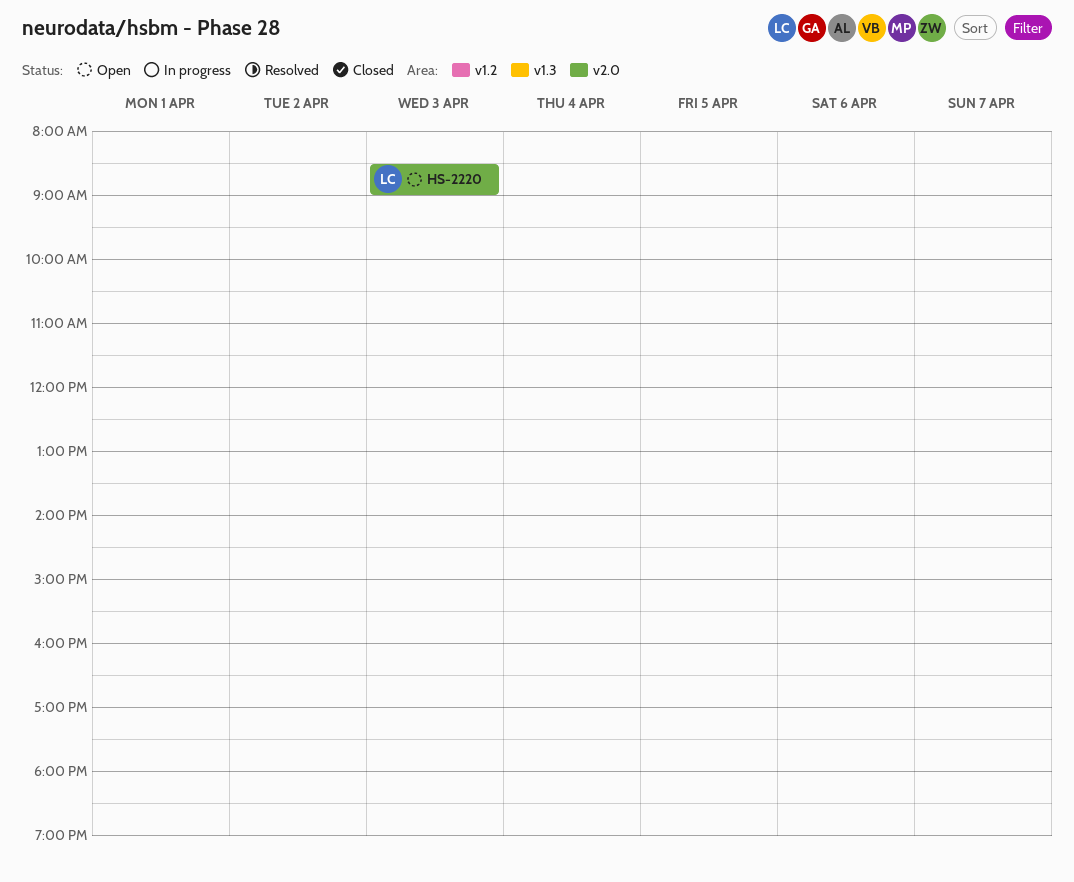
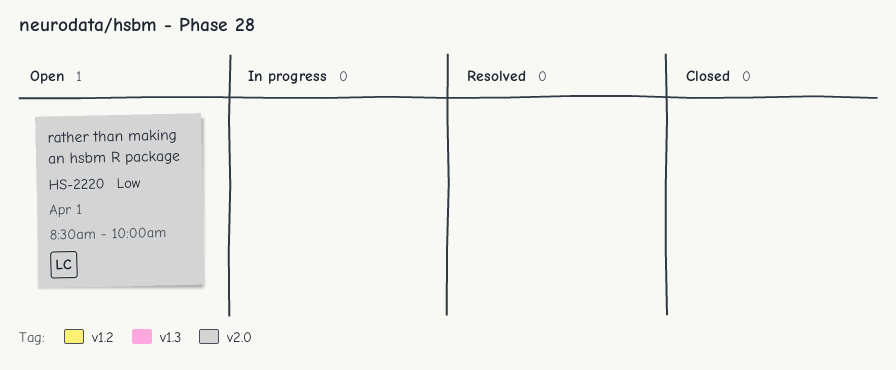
HS-2220, day: Apr 3 -> Apr 1
HS-2220, ends: 09:00 -> 10:00

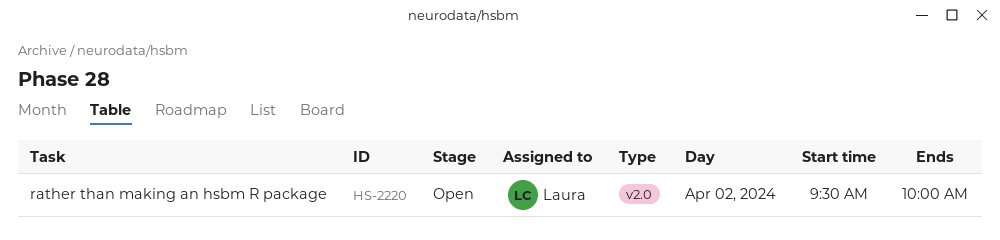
HS-2220, day: Apr 1 -> Apr 2
HS-2220, begins: 08:30 -> 09:30

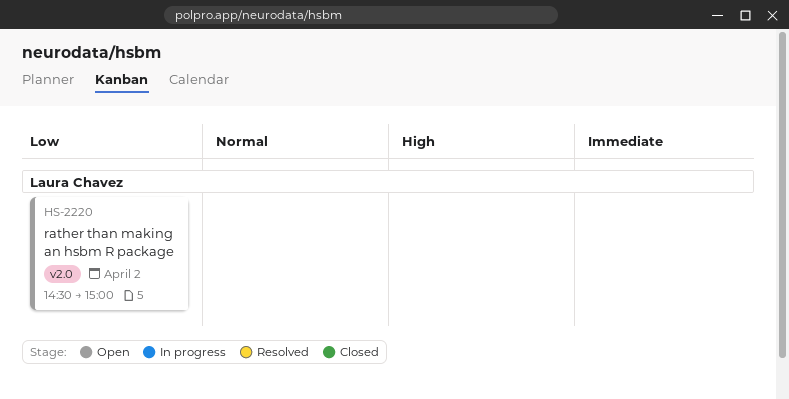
HS-2220, begins: 09:30 -> 14:30
HS-2220, ends: 10:00 -> 15:00

